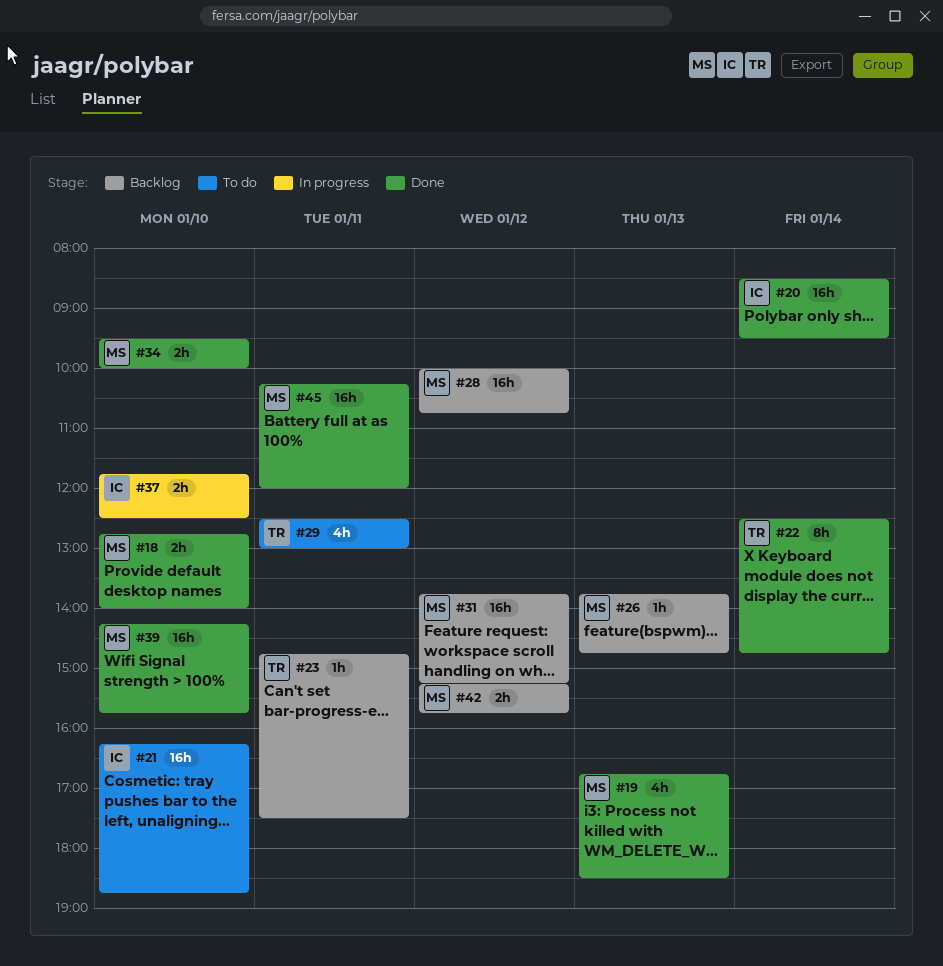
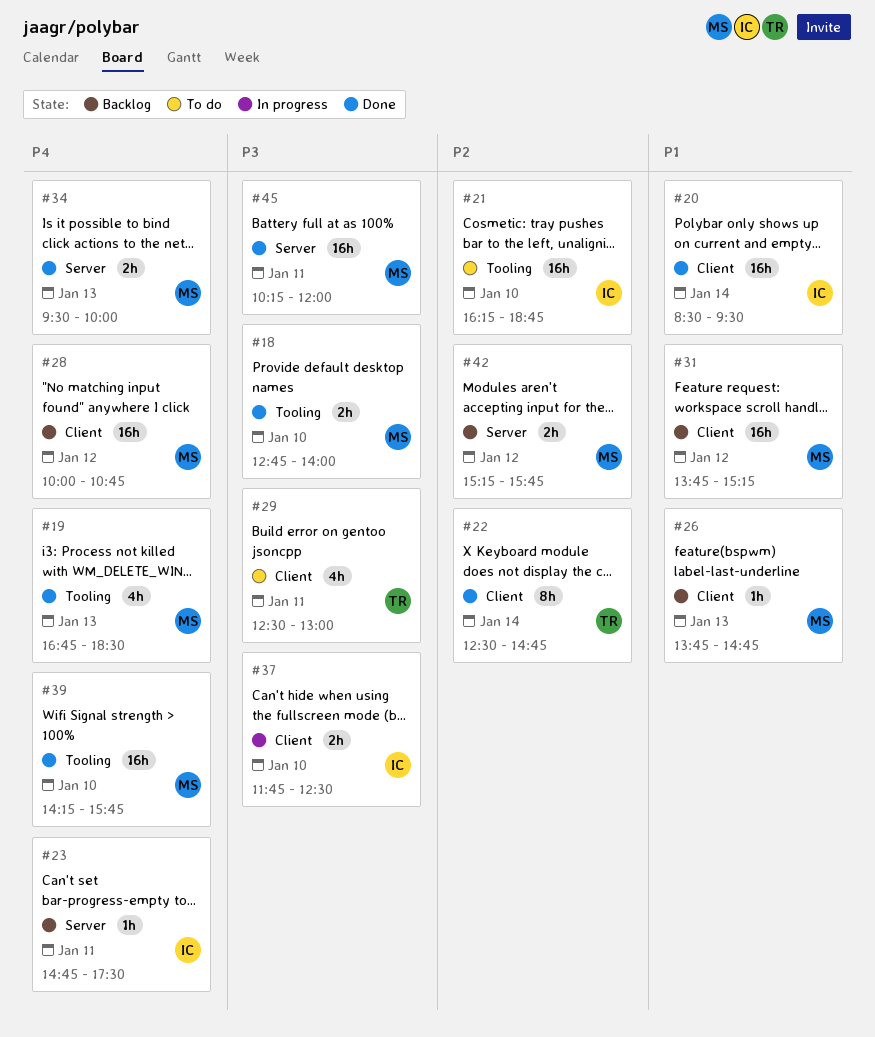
#23, owner: TR -> IC
#34, day: Jan 10 -> Jan 13

